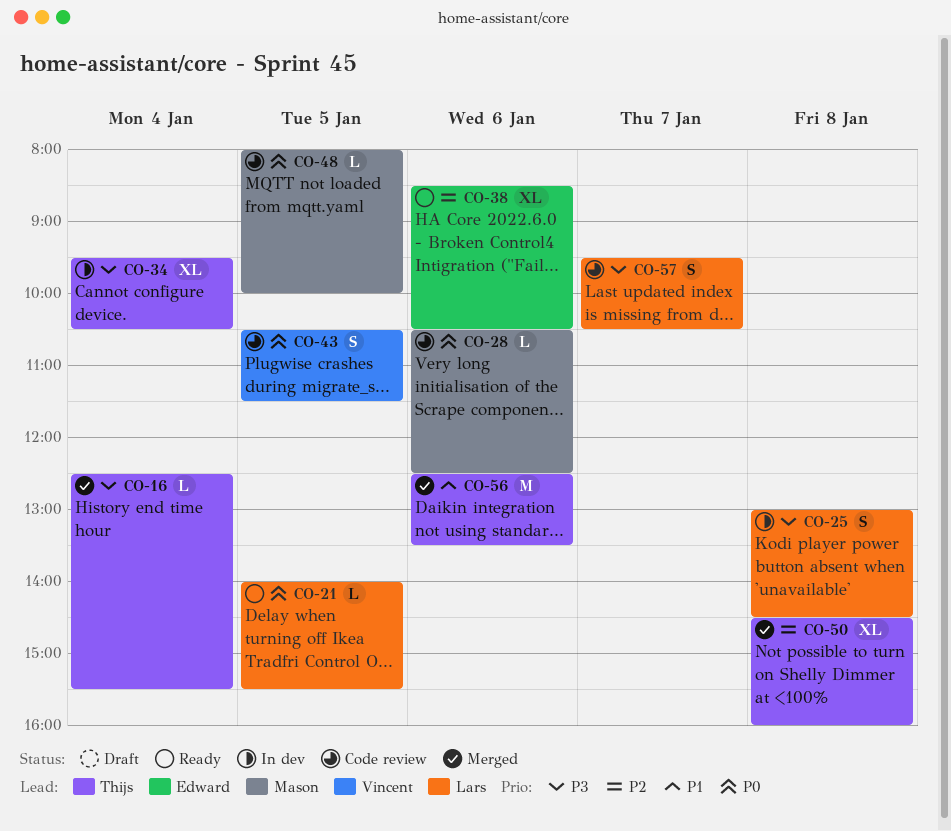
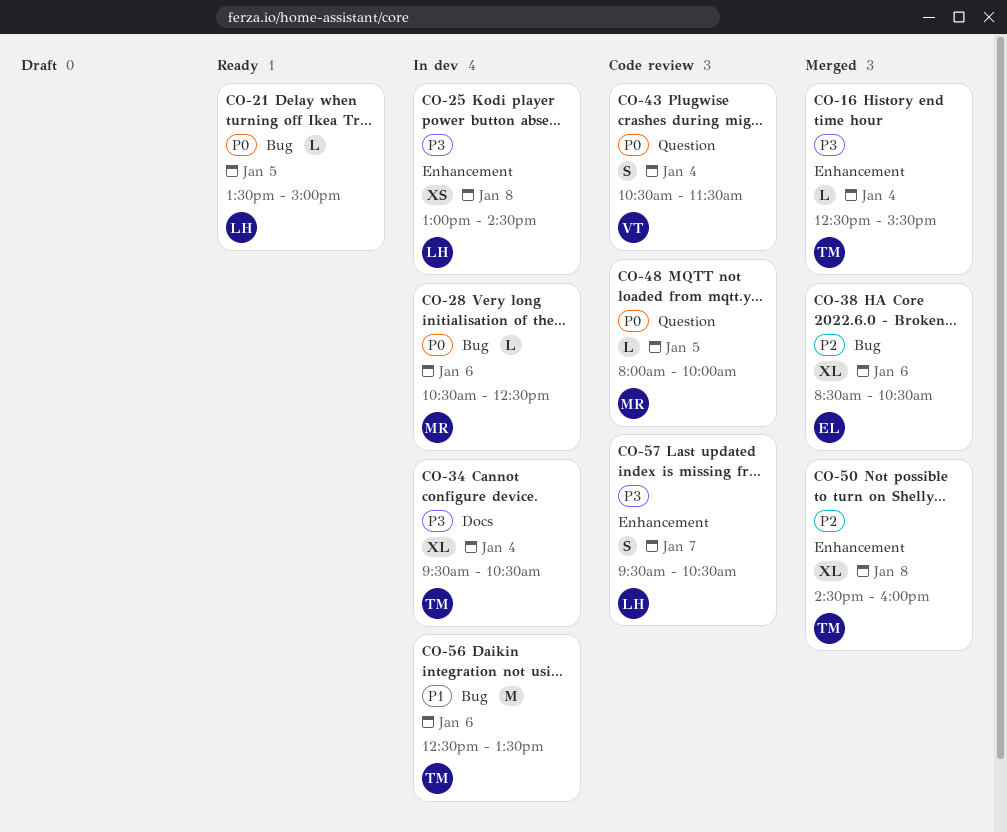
CO-21, begins: 14:00 -> 13:30
CO-21, ends: 15:30 -> 15:00
CO-25, estimate: S -> XS
CO-28, status: Code review -> In dev
CO-38, status: Ready -> Merged
CO-43, day: Jan 5 -> Jan 4
CO-56, status: Merged -> In dev

